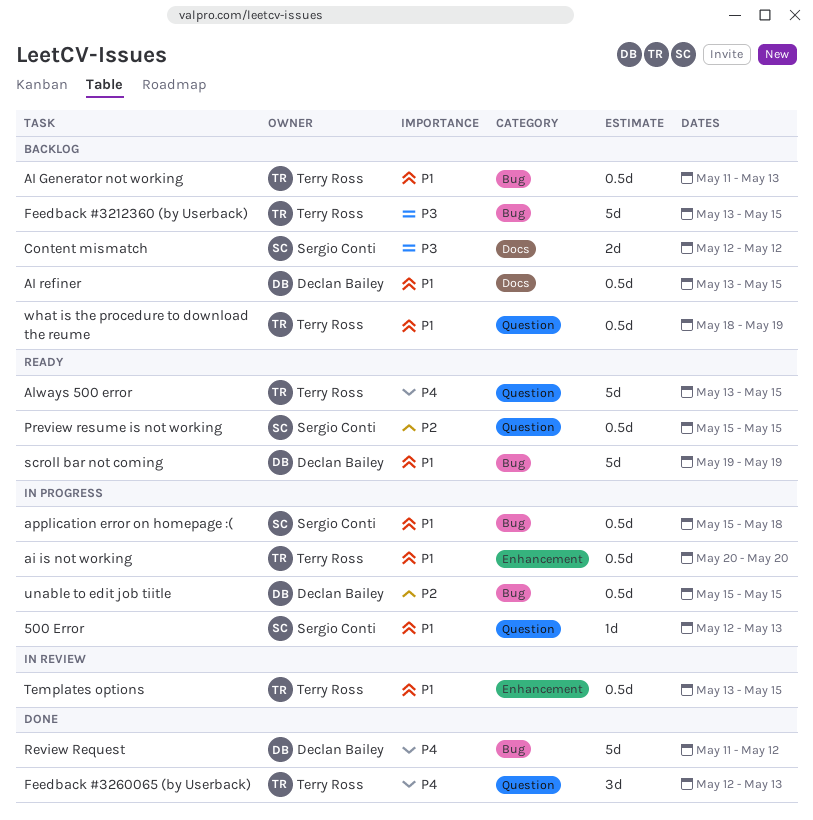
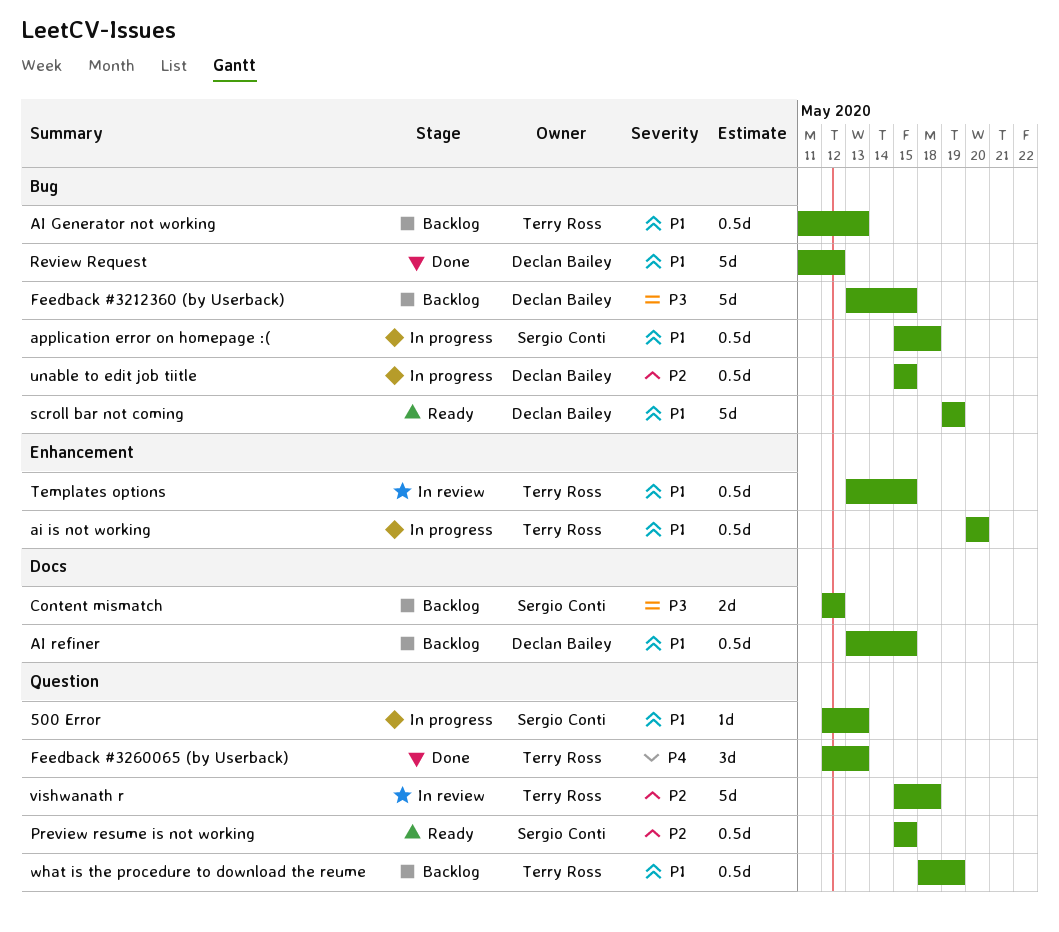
Always 500 error: present -> none
Feedback #3212360 (by Userback), owner: Terry Ross -> Declan Bailey
Review Request, priority: P4 -> P1
vishwanath r: none -> present

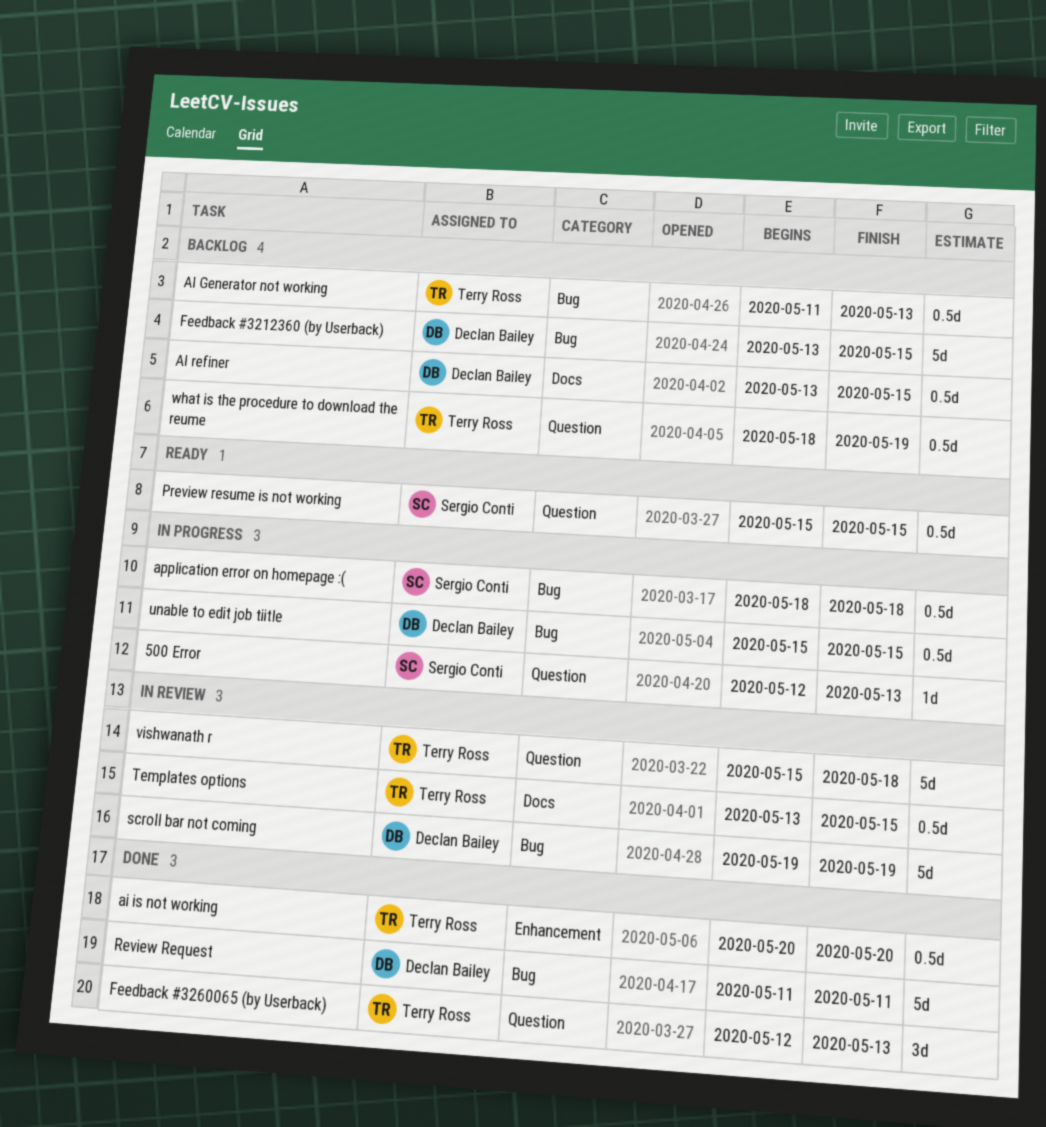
ai is not working, status: In progress -> Done
application error on homepage :(, start: May 15 -> May 18
Content mismatch: present -> none
Review Request, due: May 12 -> May 11
scroll bar not coming, status: Ready -> In review
Templates options, label: Enhancement -> Docs

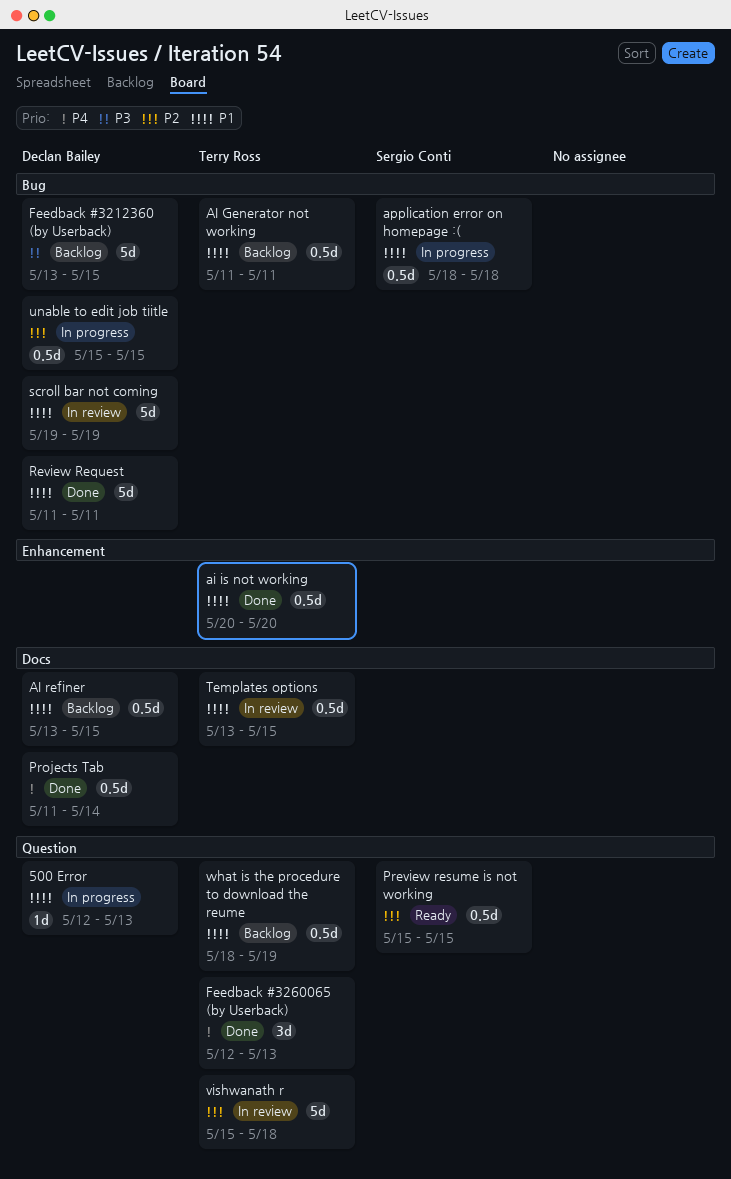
500 Error, owner: Sergio Conti -> Declan Bailey
AI Generator not working, due: May 13 -> May 11
Projects Tab: none -> present

